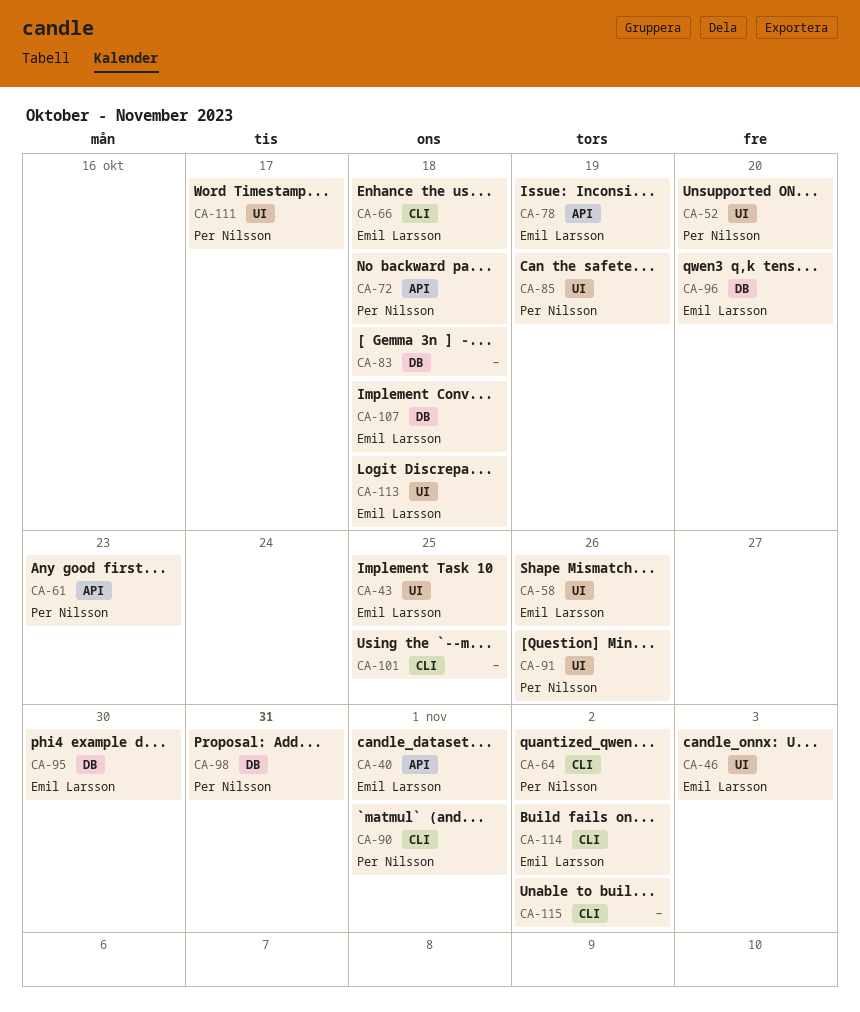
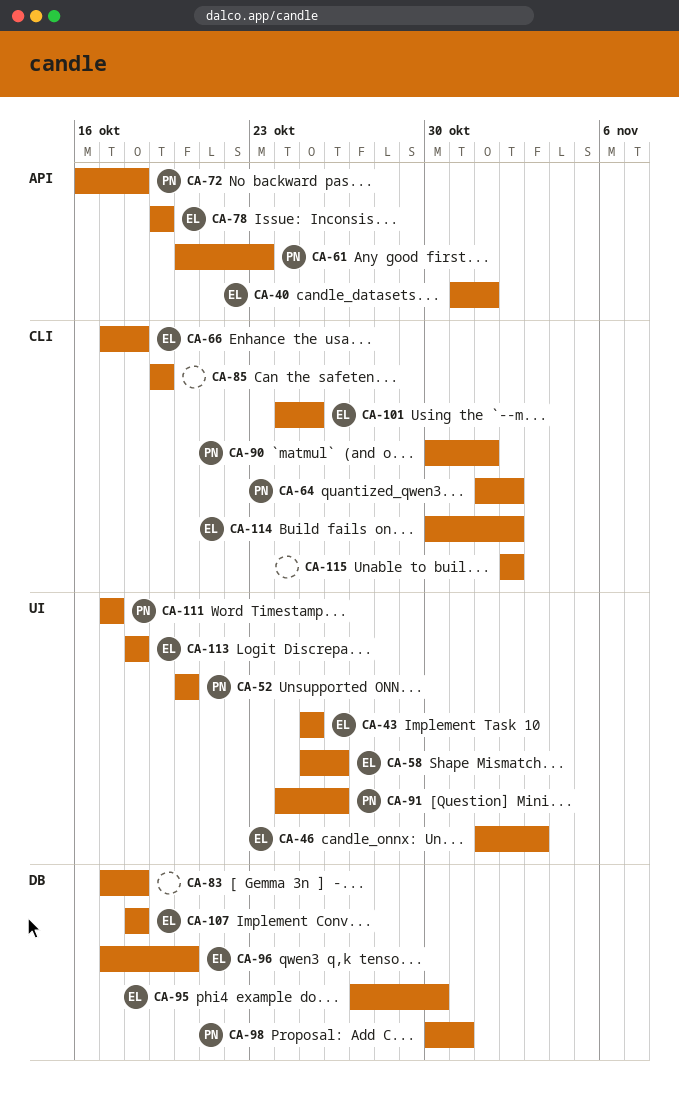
CA-85, owner: Per Nilsson -> none
CA-85, label: UI -> CLI
CA-101, owner: none -> Emil Larsson

